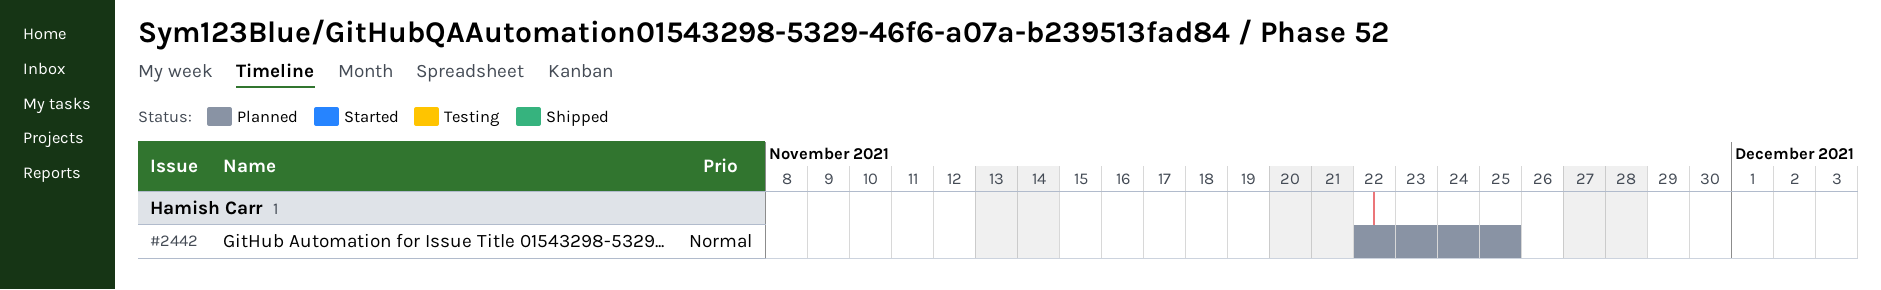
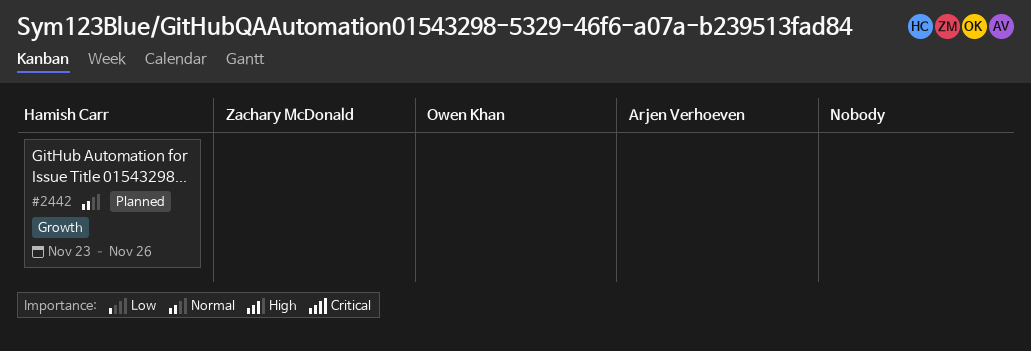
#2442, start: Nov 22 -> Nov 23
#2442, due: Nov 25 -> Nov 26

